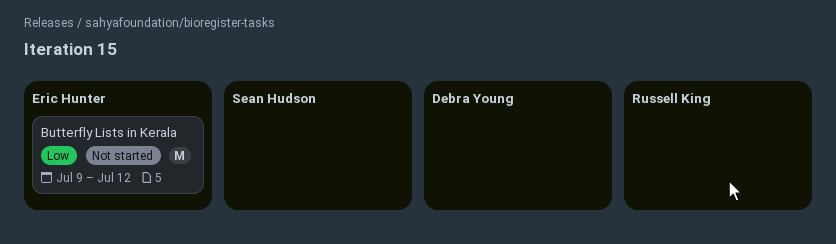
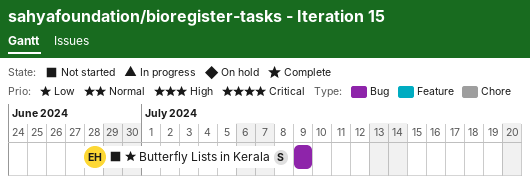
Butterfly Lists in Kerala, estimate: M -> S
Butterfly Lists in Kerala, due: Jul 12 -> Jul 9

